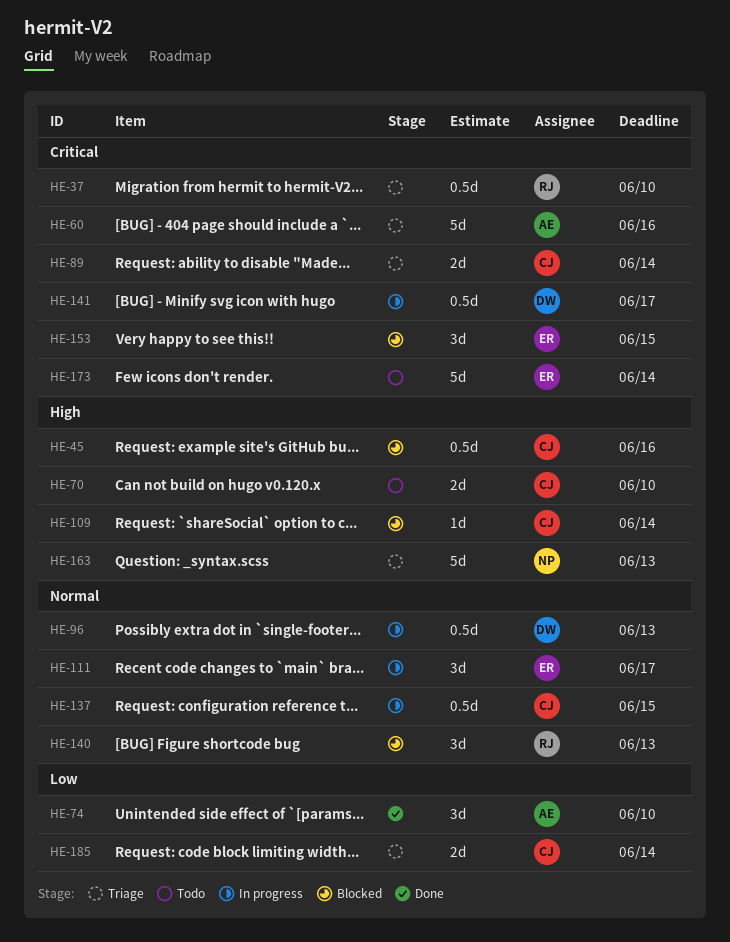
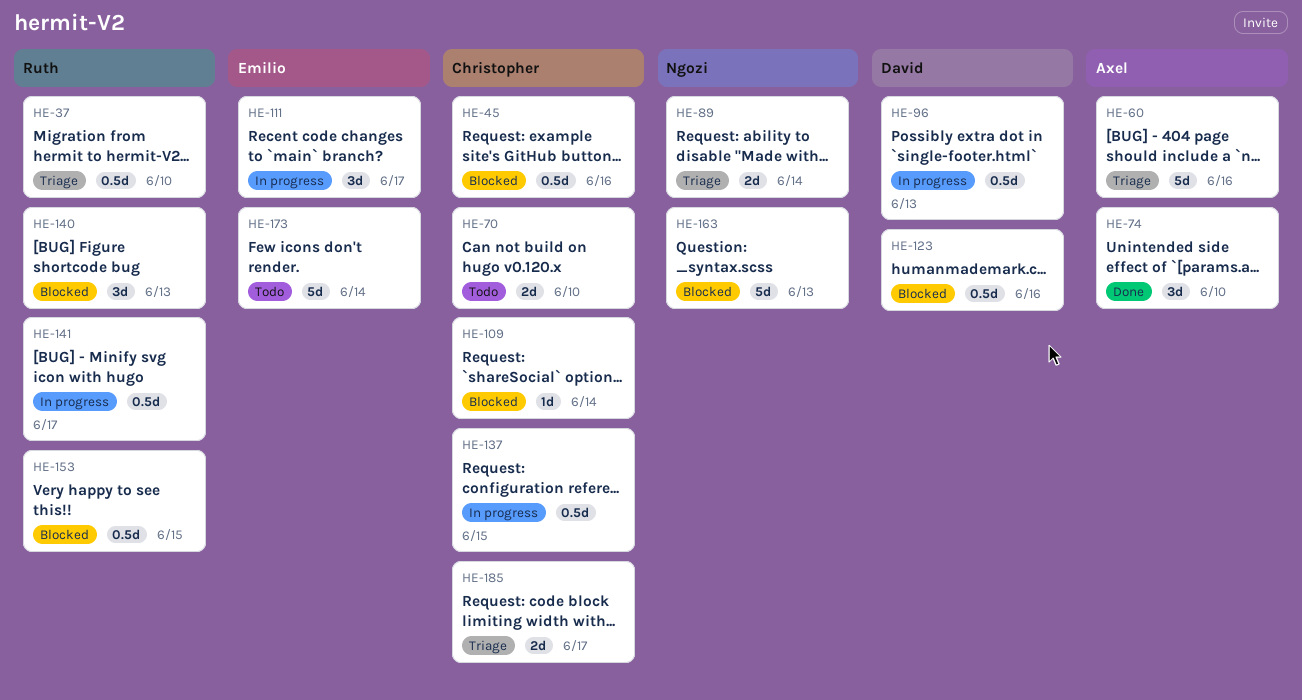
HE-89, owner: Christopher -> Ngozi
HE-123: none -> present
HE-141, owner: David -> Ruth
HE-153, owner: Emilio -> Ruth
HE-153, estimate: 3d -> 0.5d
HE-163, status: Triage -> Blocked
HE-185, due: Jun 14 -> Jun 17

